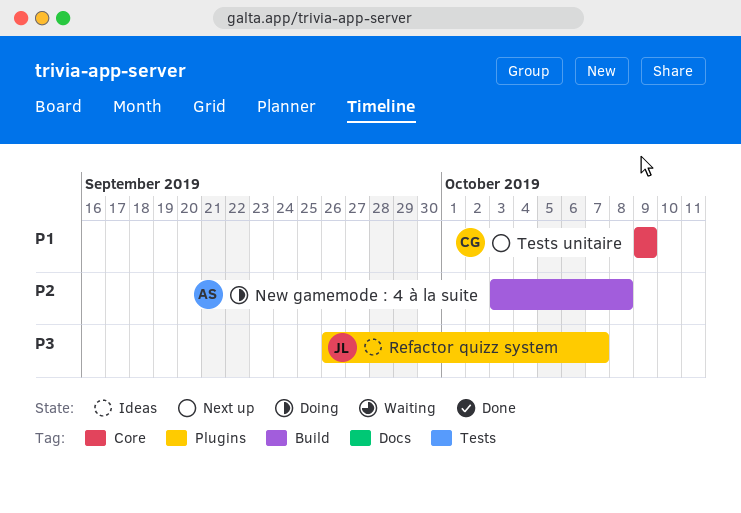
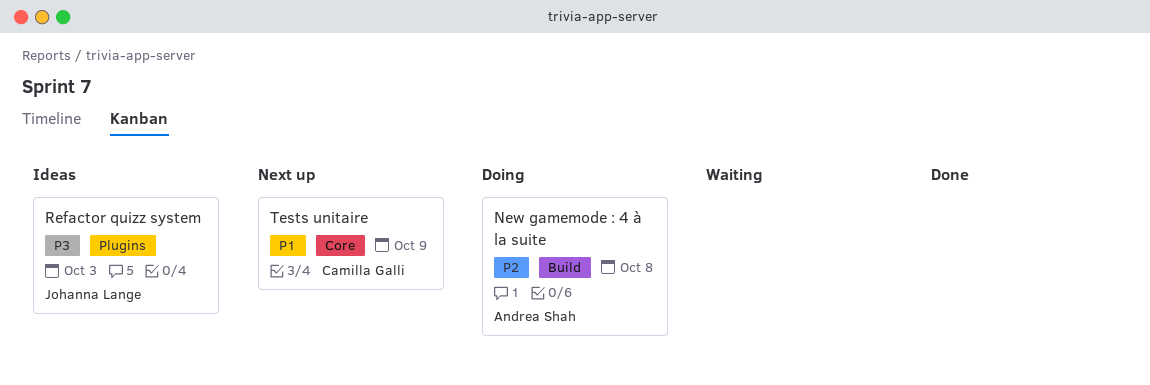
Refactor quizz system, due: Oct 7 -> Oct 3

